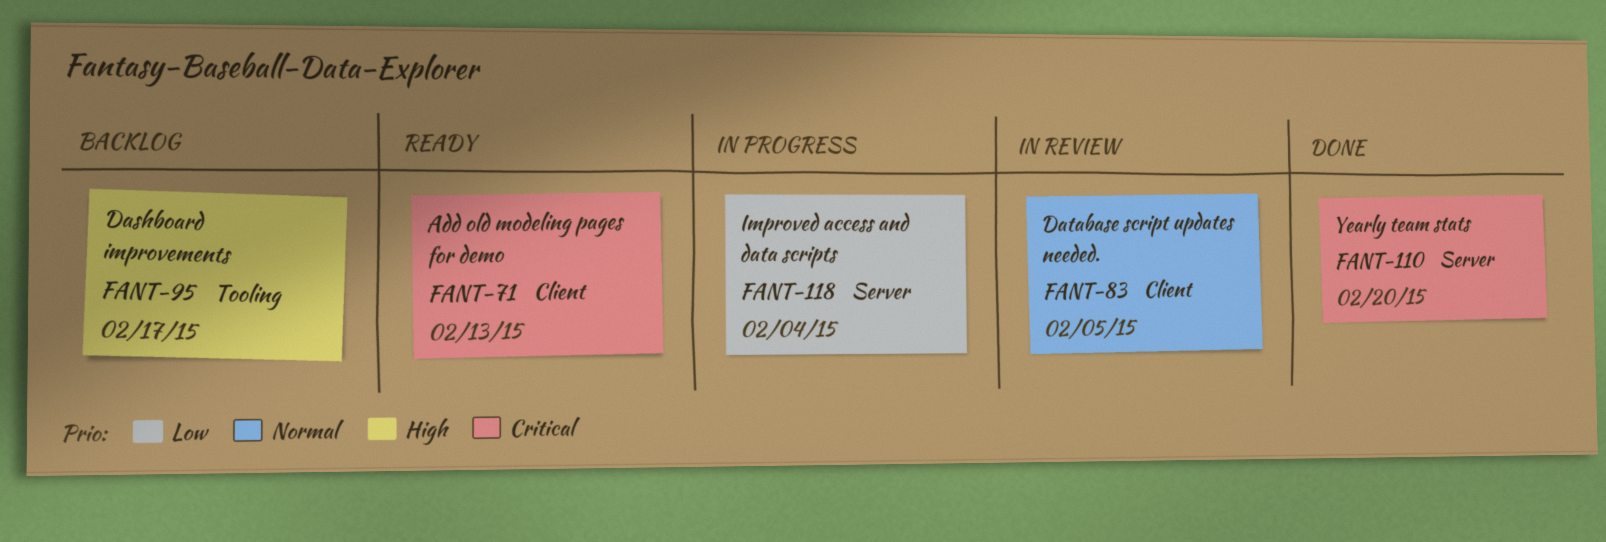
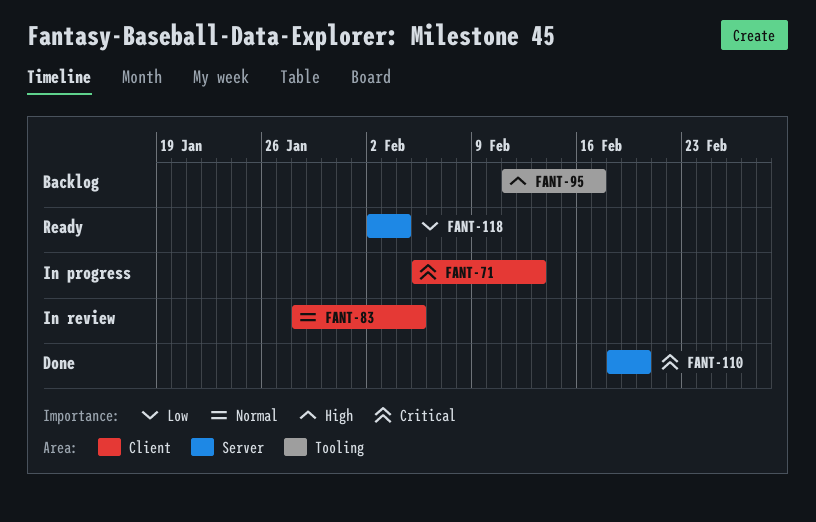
FANT-71, status: Ready -> In progress
FANT-118, status: In progress -> Ready

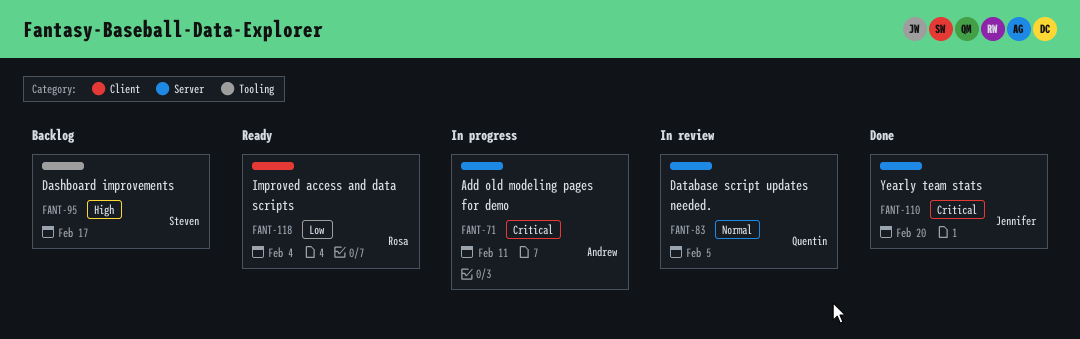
FANT-71, label: Client -> Server
FANT-71, due: Feb 13 -> Feb 11
FANT-83, label: Client -> Server
FANT-118, label: Server -> Client

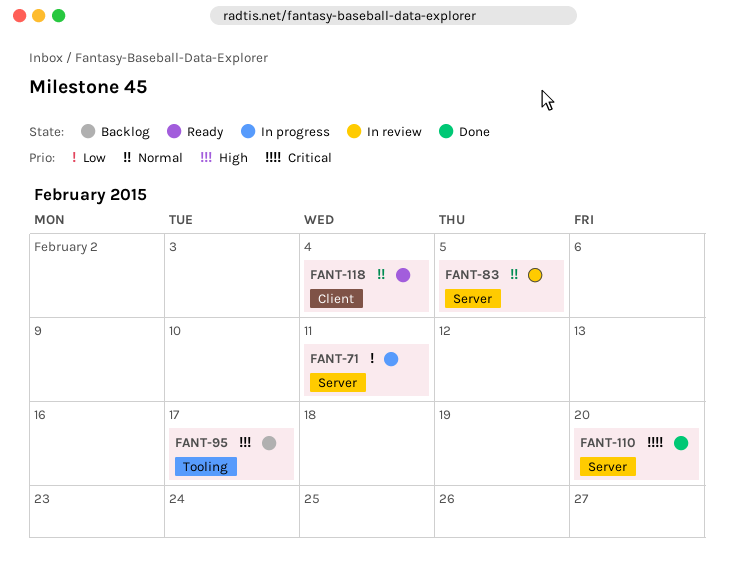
FANT-71, priority: Critical -> Low
FANT-118, priority: Low -> Normal

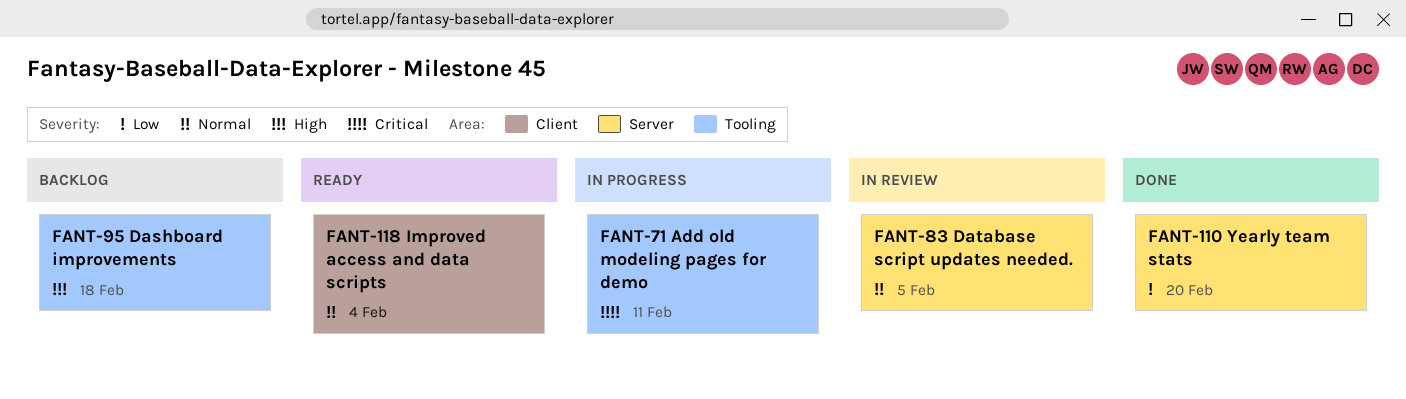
FANT-71, priority: Low -> Critical
FANT-71, label: Server -> Tooling
FANT-95, due: Feb 17 -> Feb 18
FANT-110, priority: Critical -> Low

